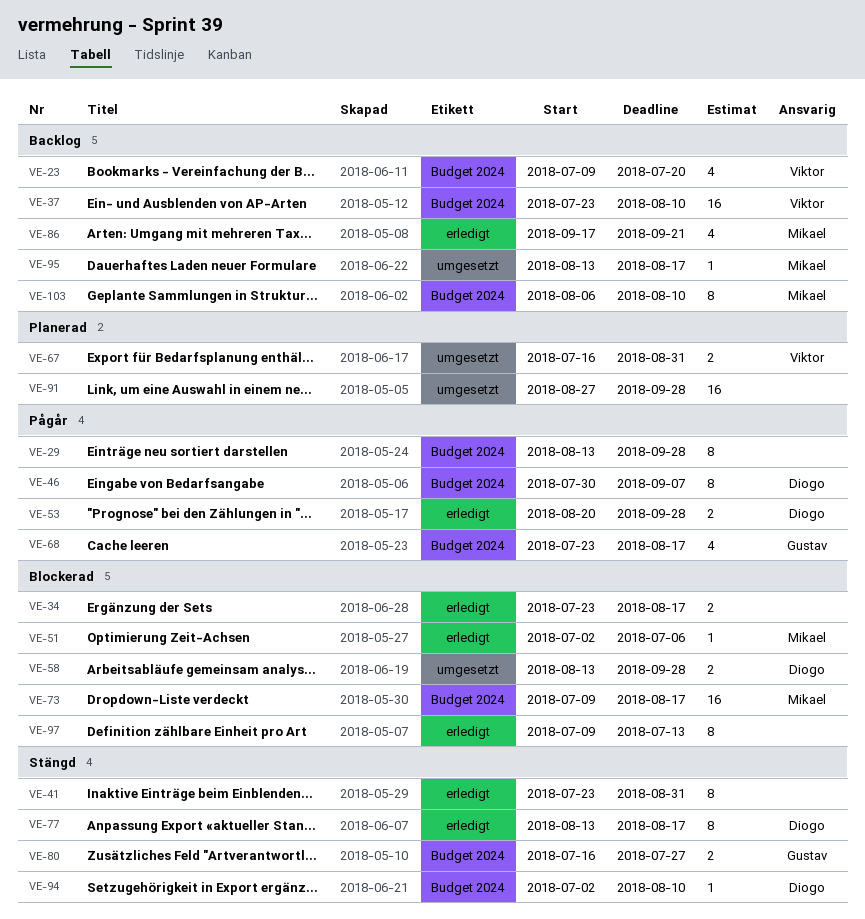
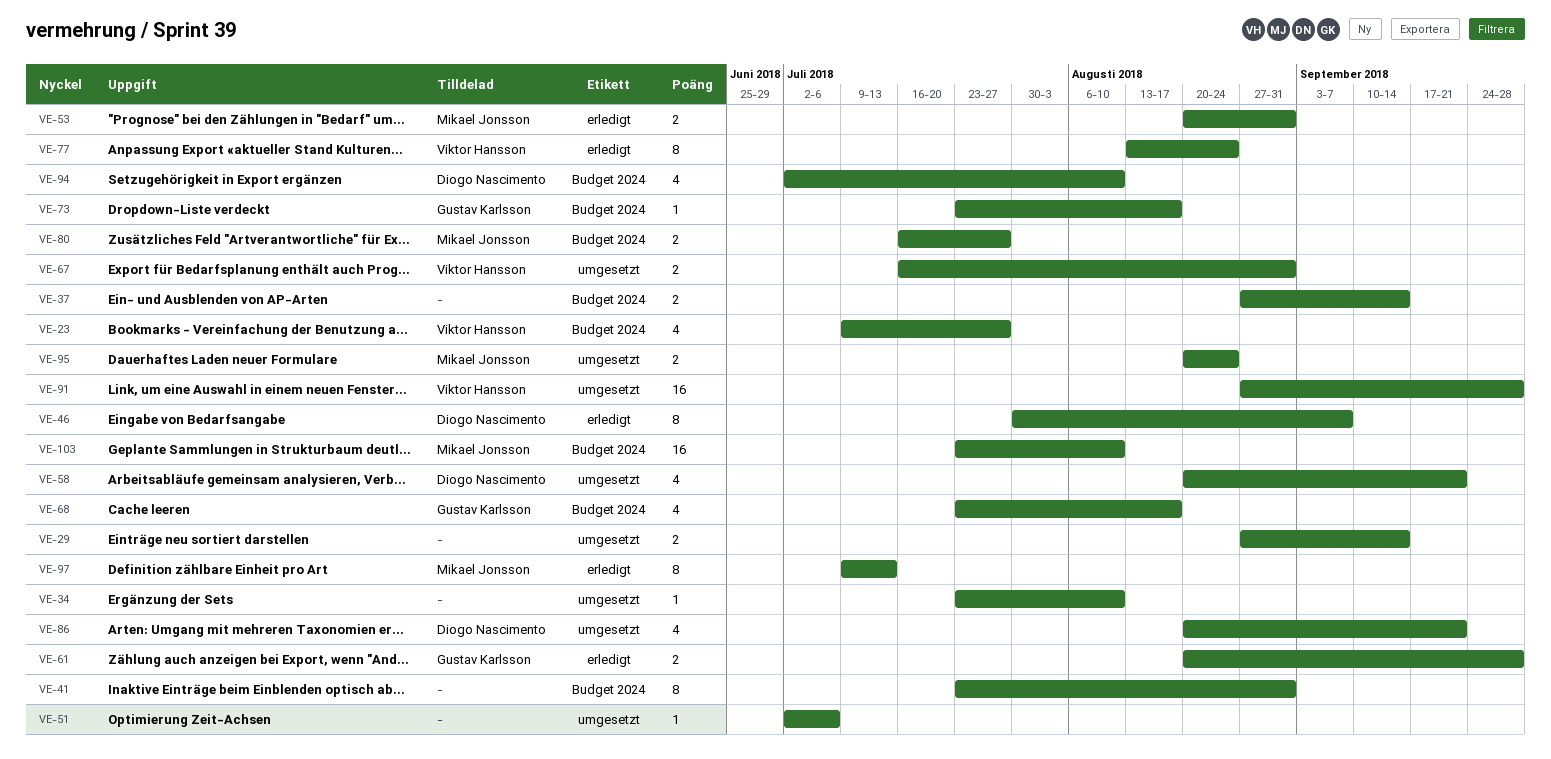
VE-23, due: Jul 20 -> Jul 27
VE-29, label: Budget 2024 -> umgesetzt
VE-29, estimate: 8 -> 2
VE-29, start: Aug 13 -> Aug 27
VE-29, due: Sep 28 -> Sep 14
VE-34, label: erledigt -> umgesetzt
VE-34, estimate: 2 -> 1
VE-34, due: Aug 17 -> Aug 10
VE-37, owner: Viktor Hansson -> none
VE-37, estimate: 16 -> 2
VE-37, start: Jul 23 -> Aug 27
VE-37, due: Aug 10 -> Sep 14
VE-41, label: erledigt -> Budget 2024
VE-46, label: Budget 2024 -> erledigt
VE-51, owner: Mikael Jonsson -> none
VE-51, label: erledigt -> umgesetzt
VE-53, owner: Diogo Nascimento -> Mikael Jonsson
VE-53, due: Sep 28 -> Aug 31
VE-58, estimate: 2 -> 4
VE-58, start: Aug 13 -> Aug 20
VE-58, due: Sep 28 -> Sep 21
VE-61: none -> present
VE-73, owner: Mikael Jonsson -> Gustav Karlsson
VE-73, estimate: 16 -> 1
VE-73, start: Jul 9 -> Jul 23
VE-77, owner: Diogo Nascimento -> Viktor Hansson
VE-77, due: Aug 17 -> Aug 24
VE-80, owner: Gustav Karlsson -> Mikael Jonsson
VE-86, owner: Mikael Jonsson -> Diogo Nascimento
VE-86, label: erledigt -> umgesetzt
VE-86, start: Sep 17 -> Aug 20
VE-91, owner: none -> Viktor Hansson
VE-94, estimate: 1 -> 4
VE-95, estimate: 1 -> 2
VE-95, start: Aug 13 -> Aug 20
VE-95, due: Aug 17 -> Aug 24
VE-97, owner: none -> Mikael Jonsson
VE-103, estimate: 8 -> 16
VE-103, start: Aug 6 -> Jul 23

